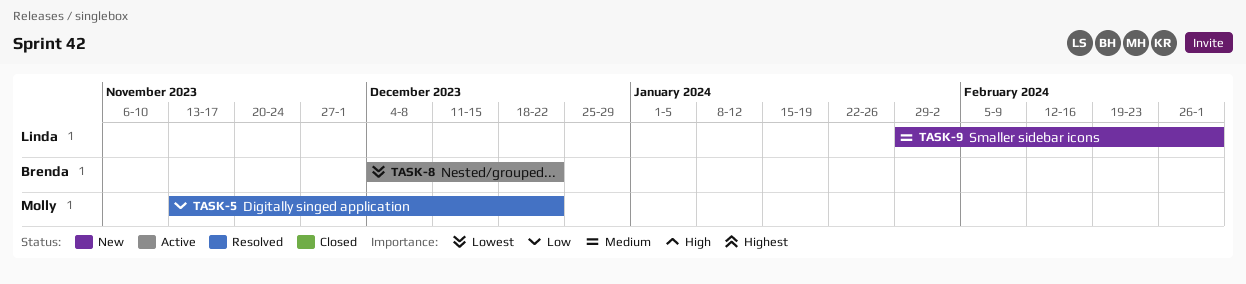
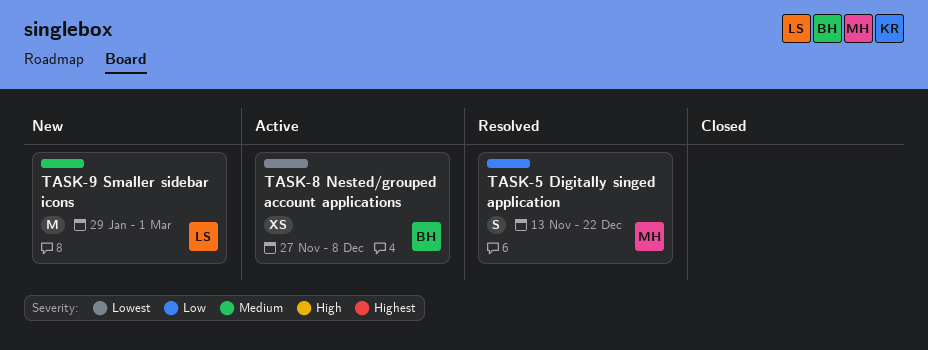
TASK-8, start: Dec 4 -> Nov 27
TASK-8, due: Dec 22 -> Dec 8

